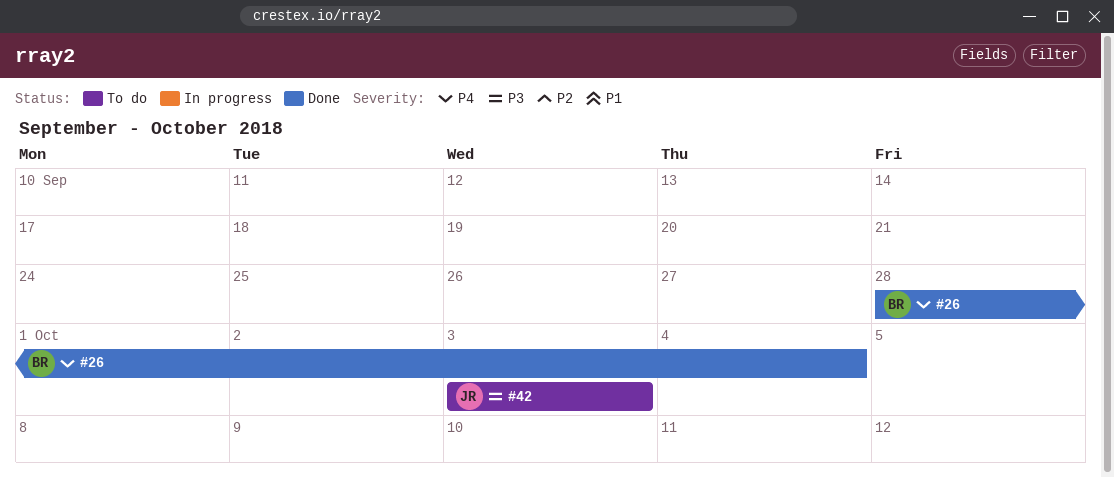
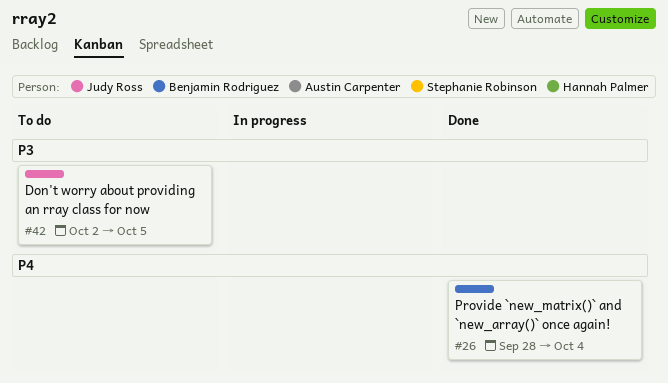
#42, start: Oct 3 -> Oct 2
#42, due: Oct 3 -> Oct 5

